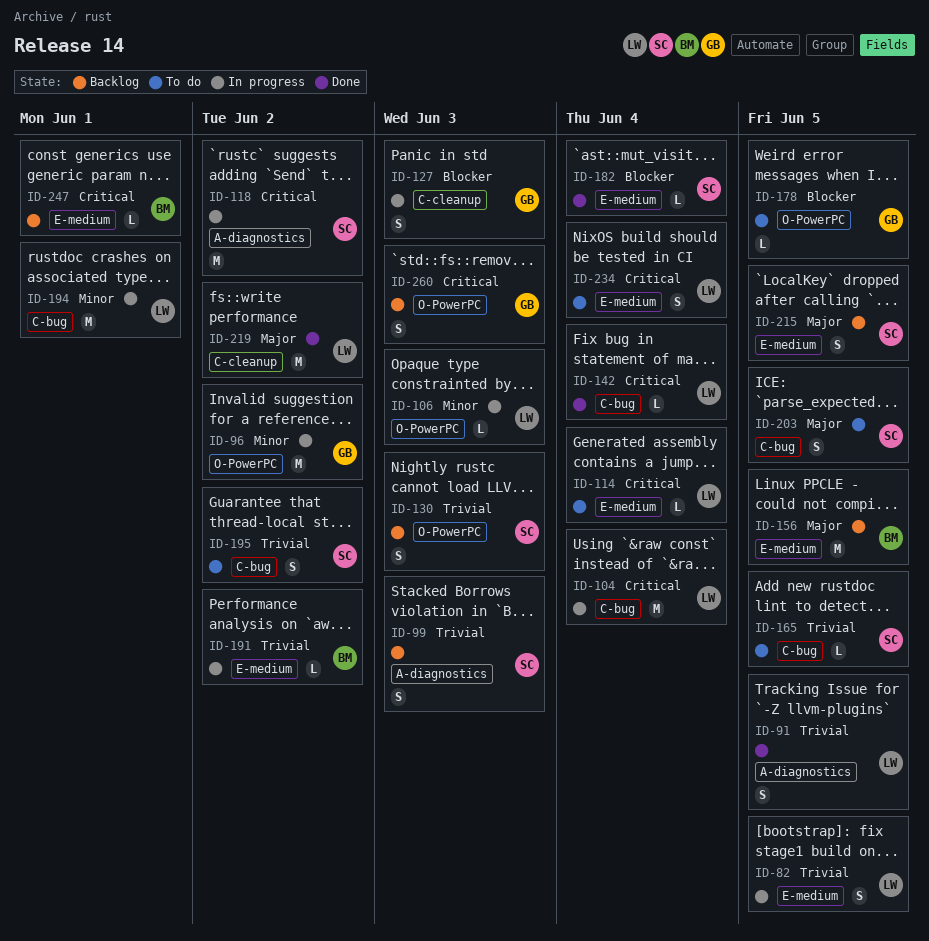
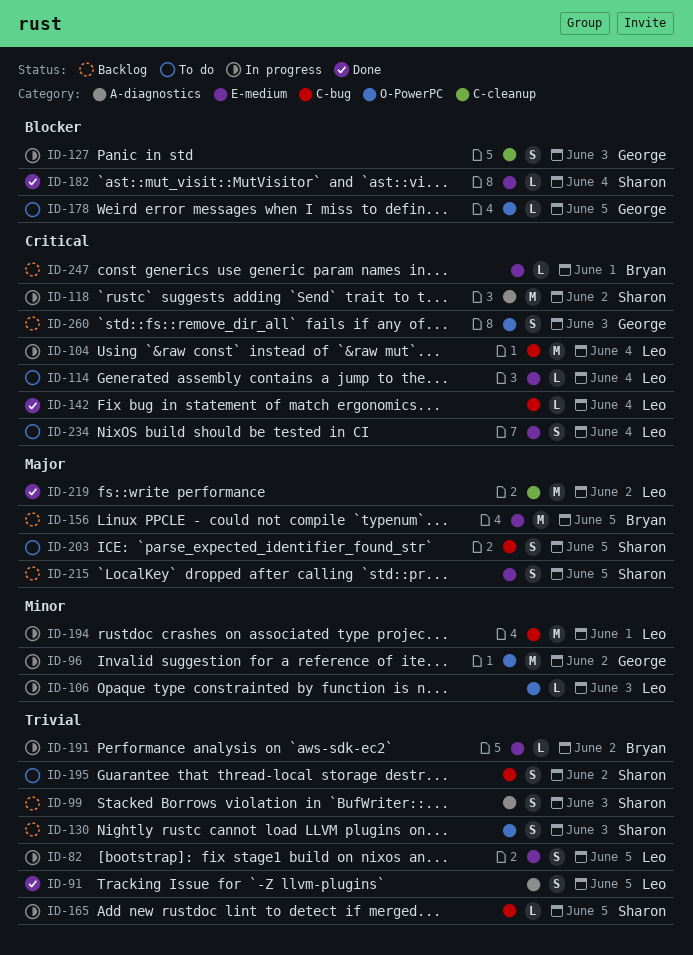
ID-165, status: To do -> In progress

